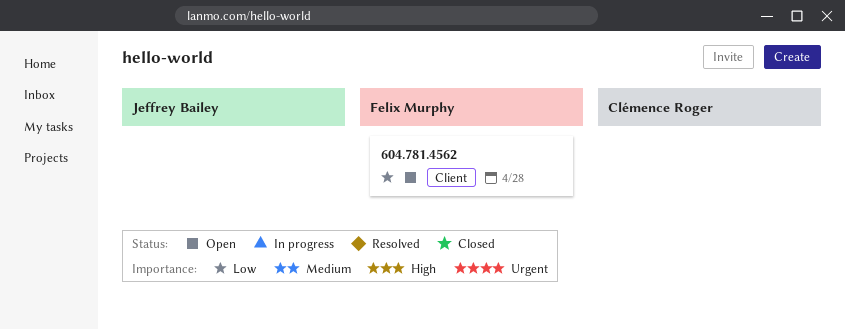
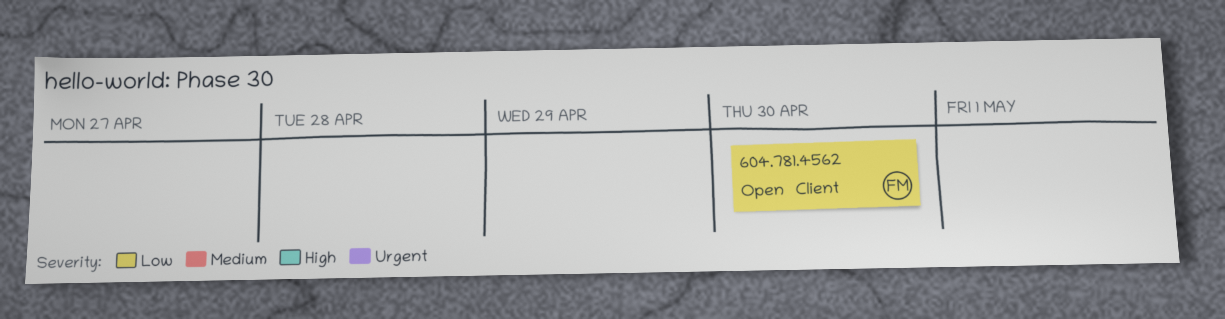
604.781.4562, due: Apr 28 -> Apr 30

